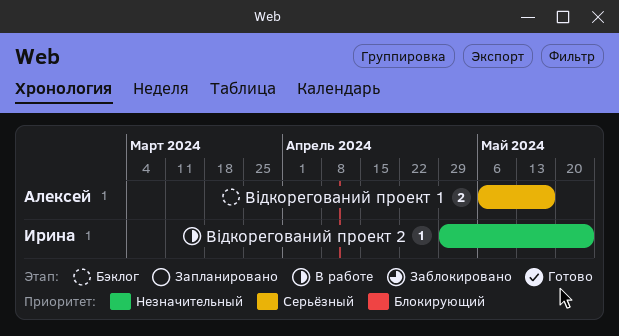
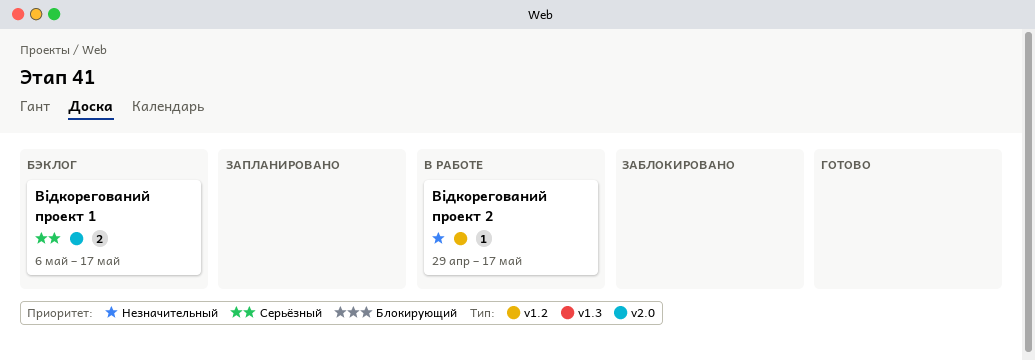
Відкорегований проект 2, due: May 24 -> May 17

